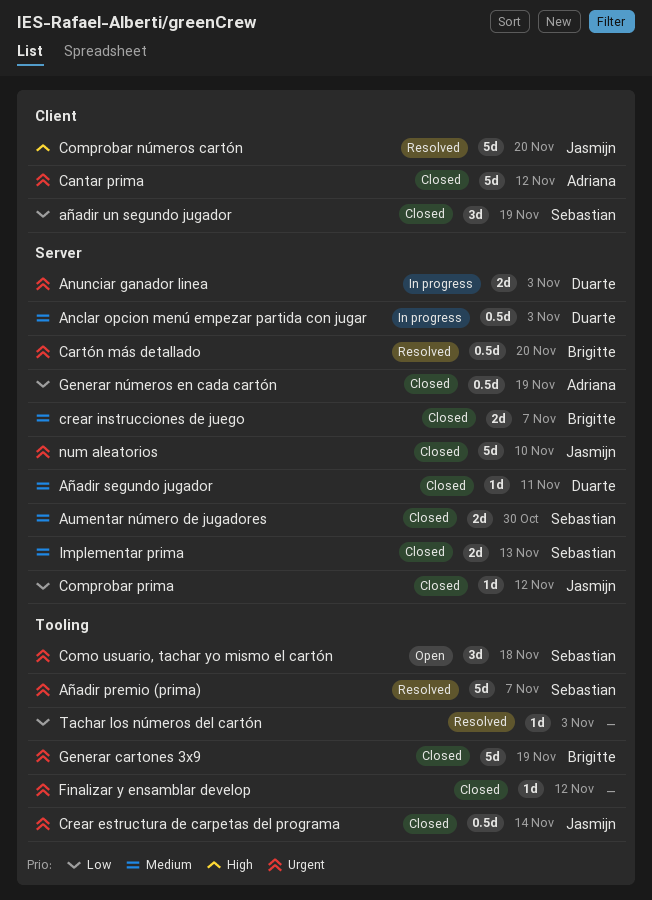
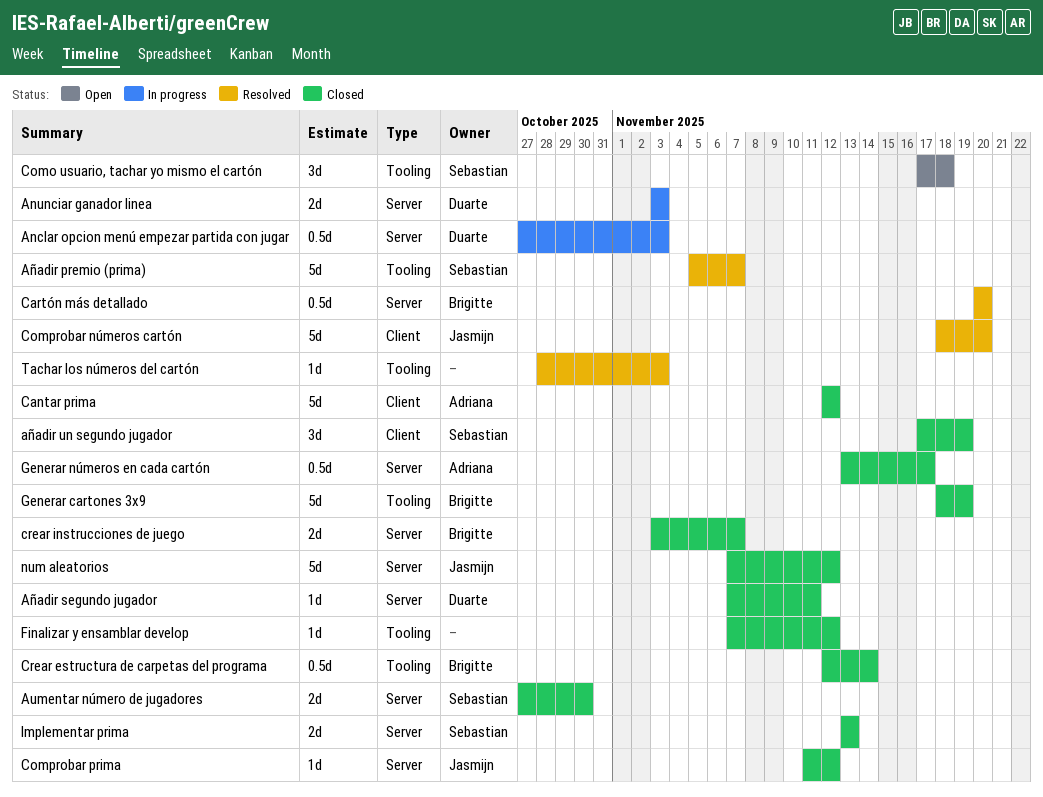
Crear estructura de carpetas del programa, owner: Jasmijn -> Brigitte
Generar números en cada cartón, due: Nov 19 -> Nov 17
num aleatorios, due: Nov 10 -> Nov 12

